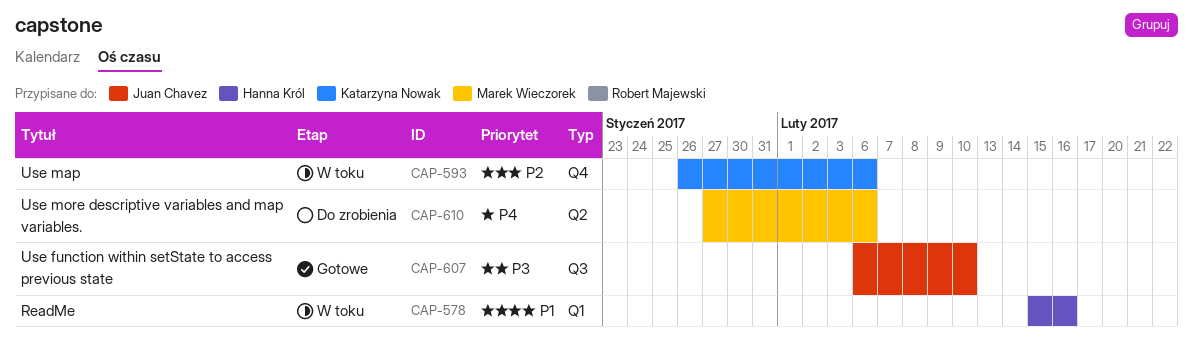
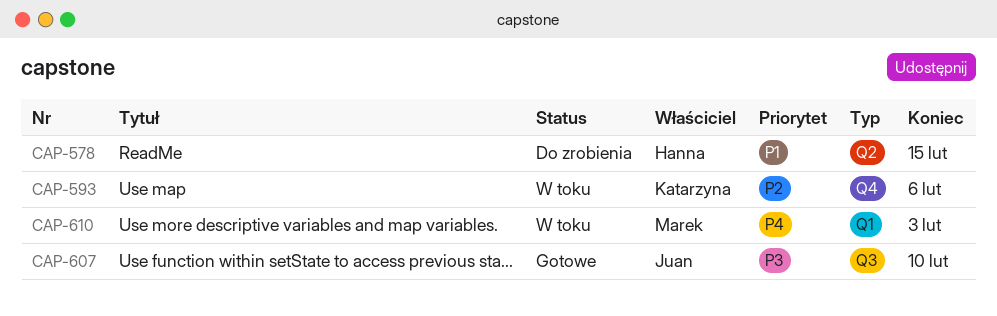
CAP-578, status: W toku -> Do zrobienia
CAP-578, label: Q1 -> Q2
CAP-578, due: Feb 16 -> Feb 15
CAP-610, status: Do zrobienia -> W toku
CAP-610, label: Q2 -> Q1
CAP-610, due: Feb 6 -> Feb 3

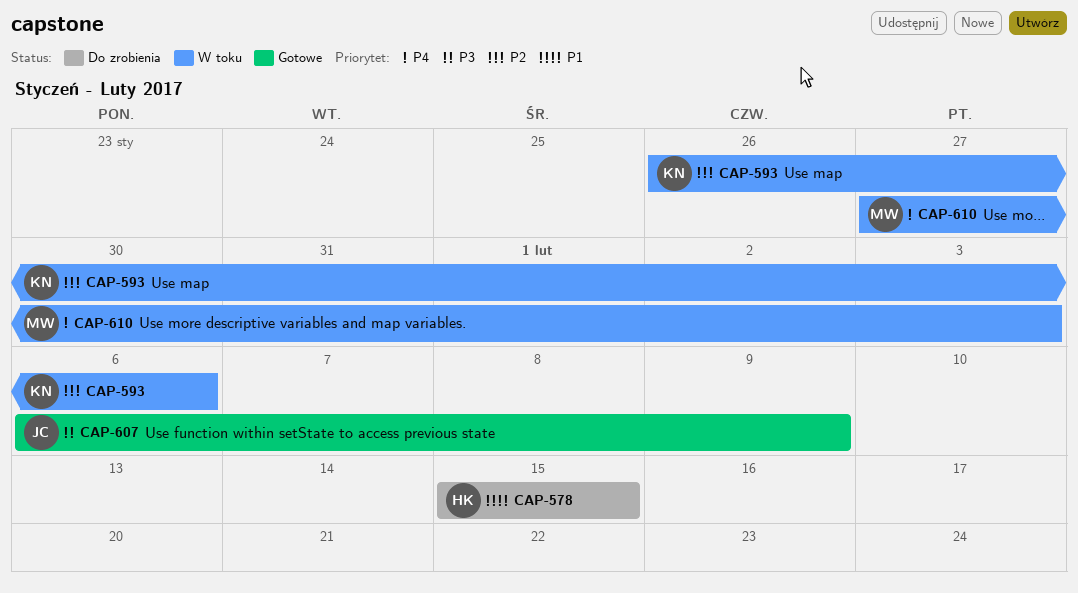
CAP-607, due: Feb 10 -> Feb 9

